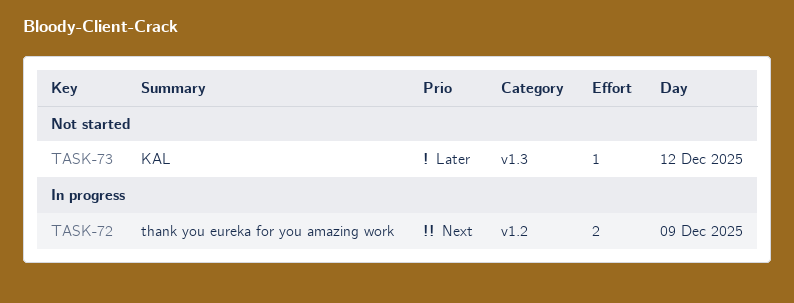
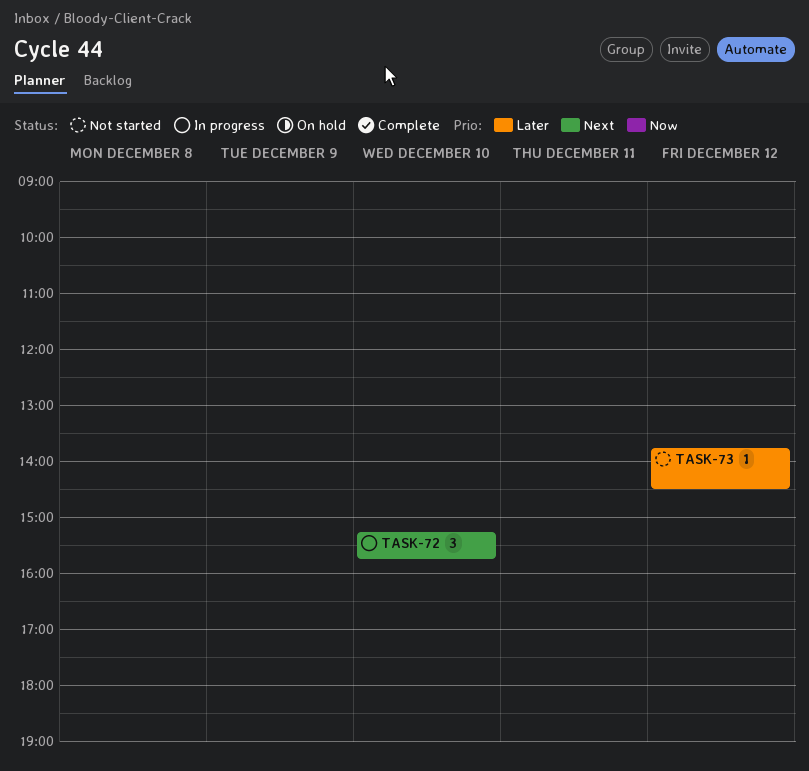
TASK-72, estimate: 2 -> 3
TASK-72, day: Dec 9 -> Dec 10

